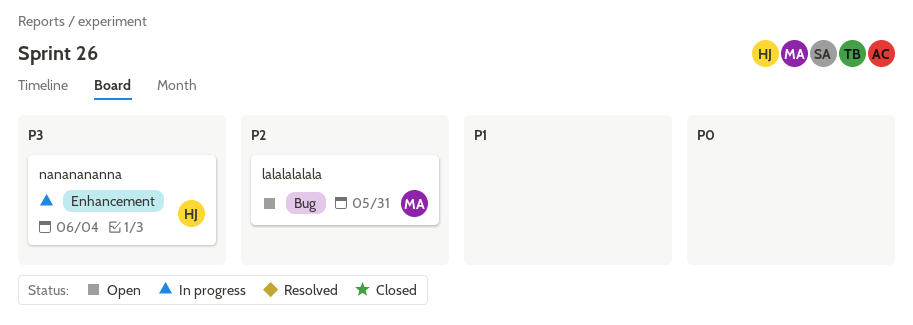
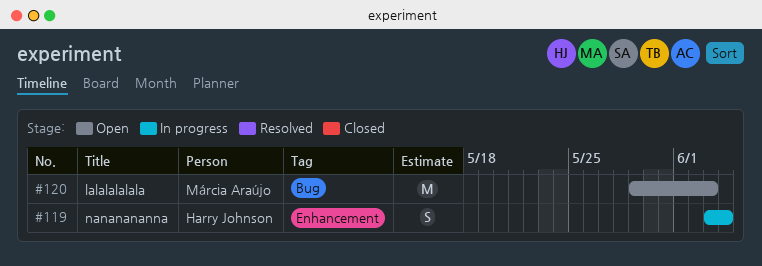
lalalalalala, due: May 31 -> Jun 3

